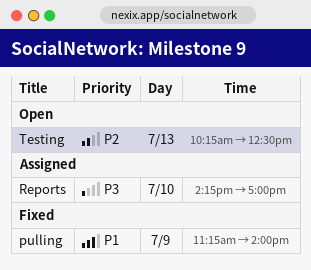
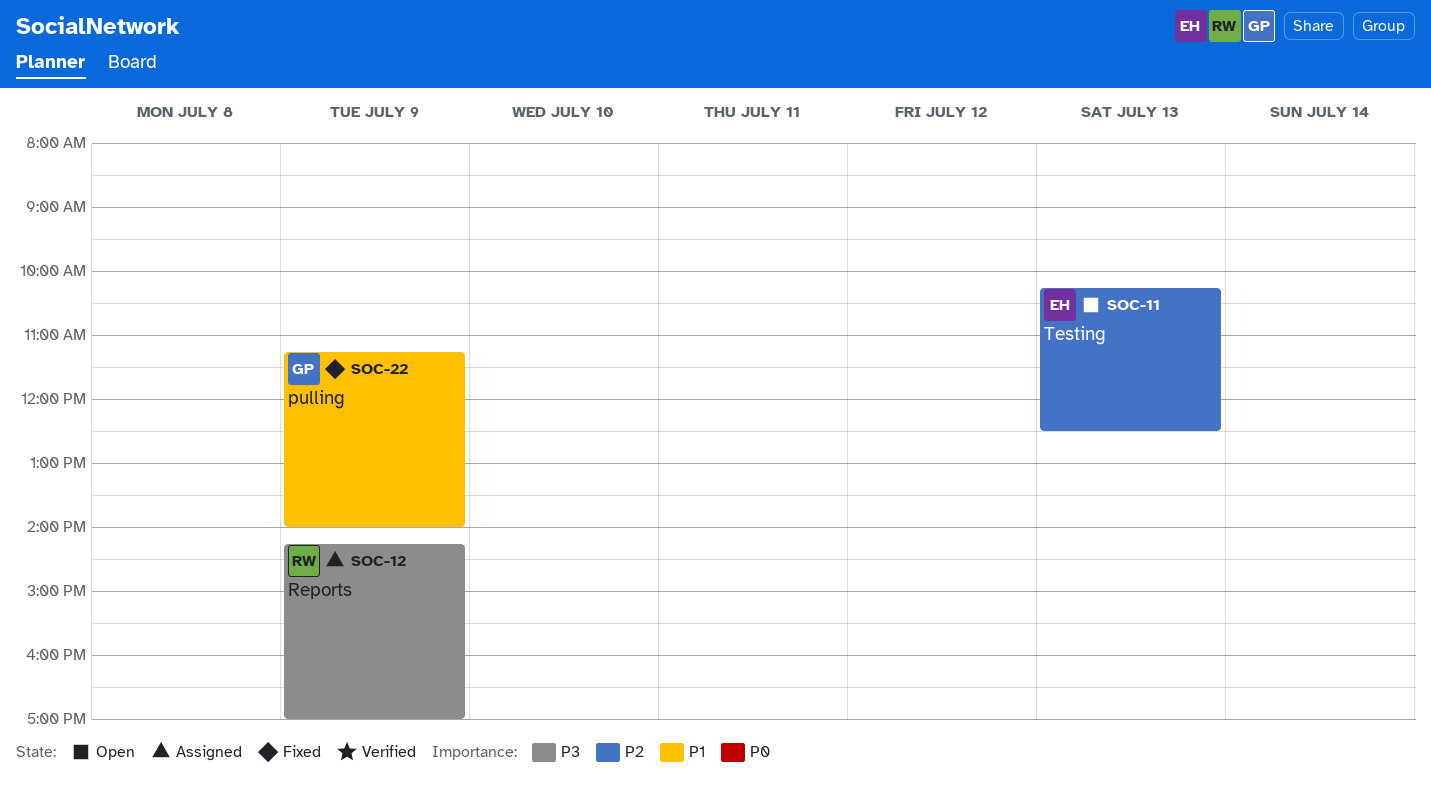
Reports, day: Jul 10 -> Jul 9

